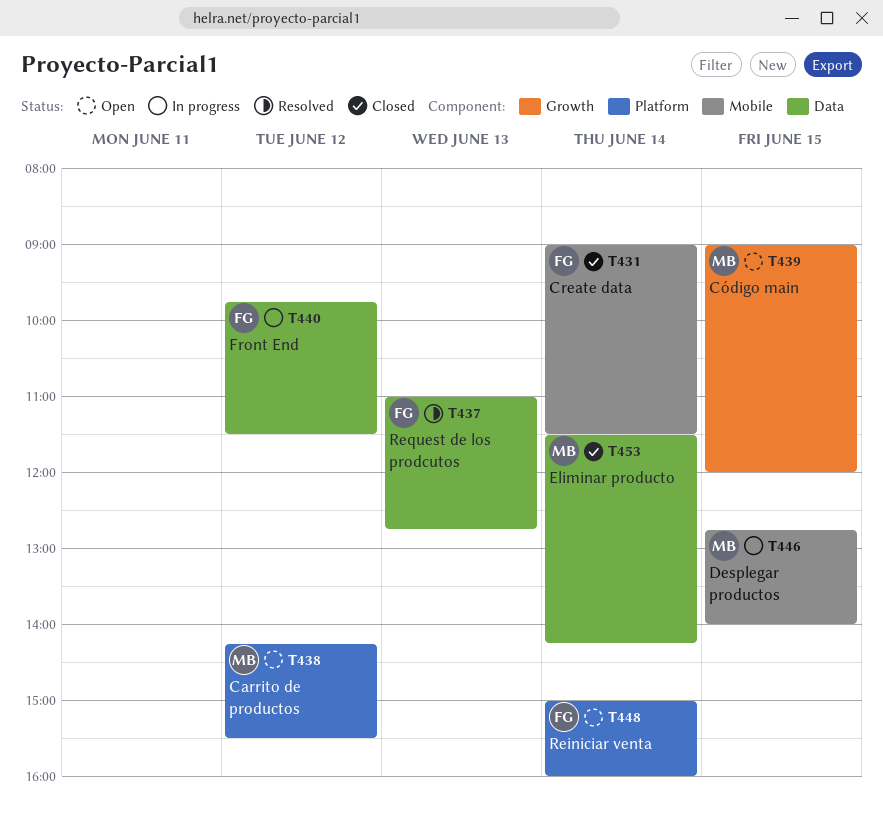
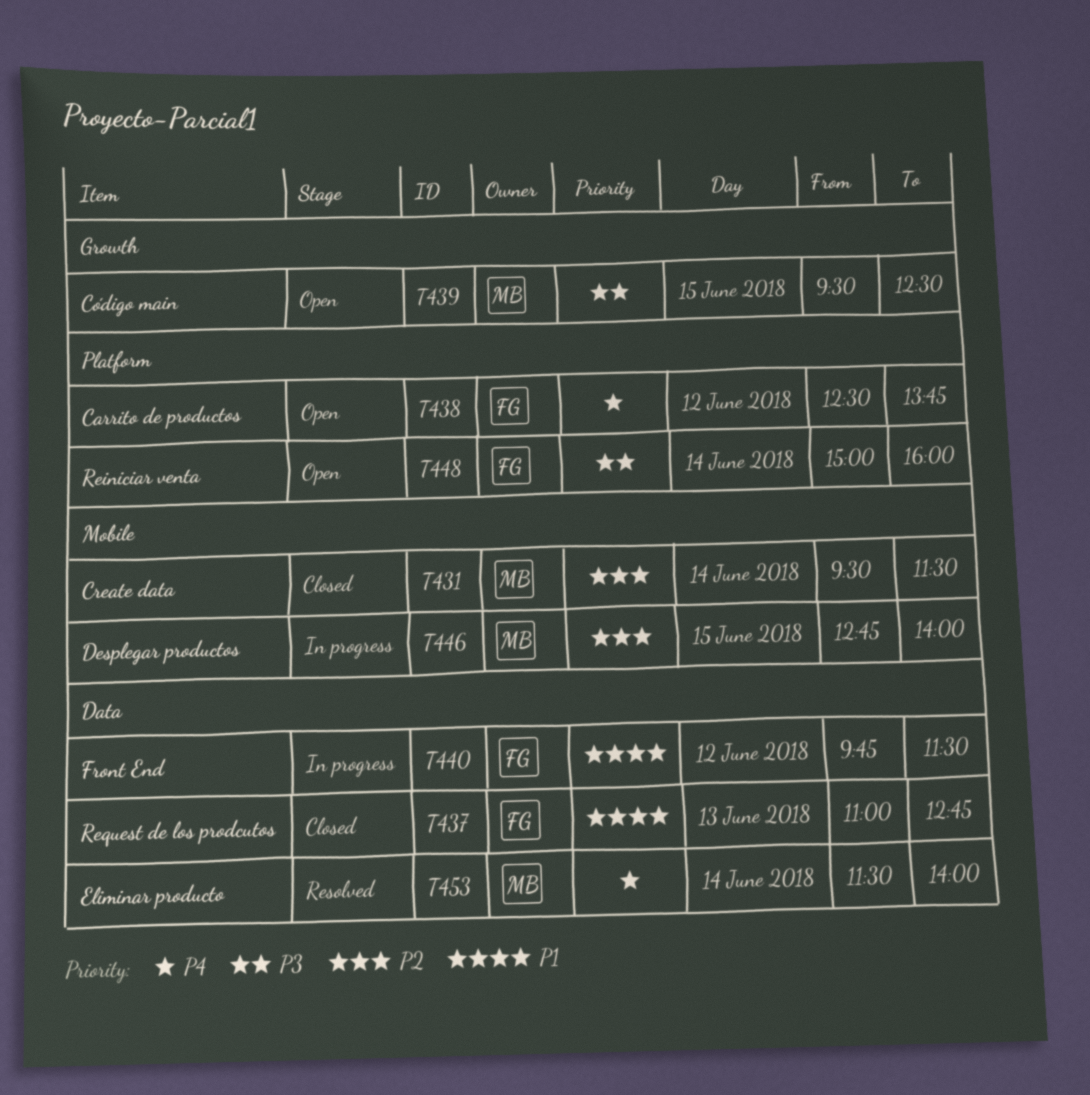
T431, owner: FG -> MB
T431, begins: 09:00 -> 09:30
T437, status: Resolved -> Closed
T438, owner: MB -> FG
T438, begins: 14:15 -> 12:30
T438, ends: 15:30 -> 13:45
T439, begins: 09:00 -> 09:30
T439, ends: 12:00 -> 12:30
T453, status: Closed -> Resolved
T453, ends: 14:15 -> 14:00

